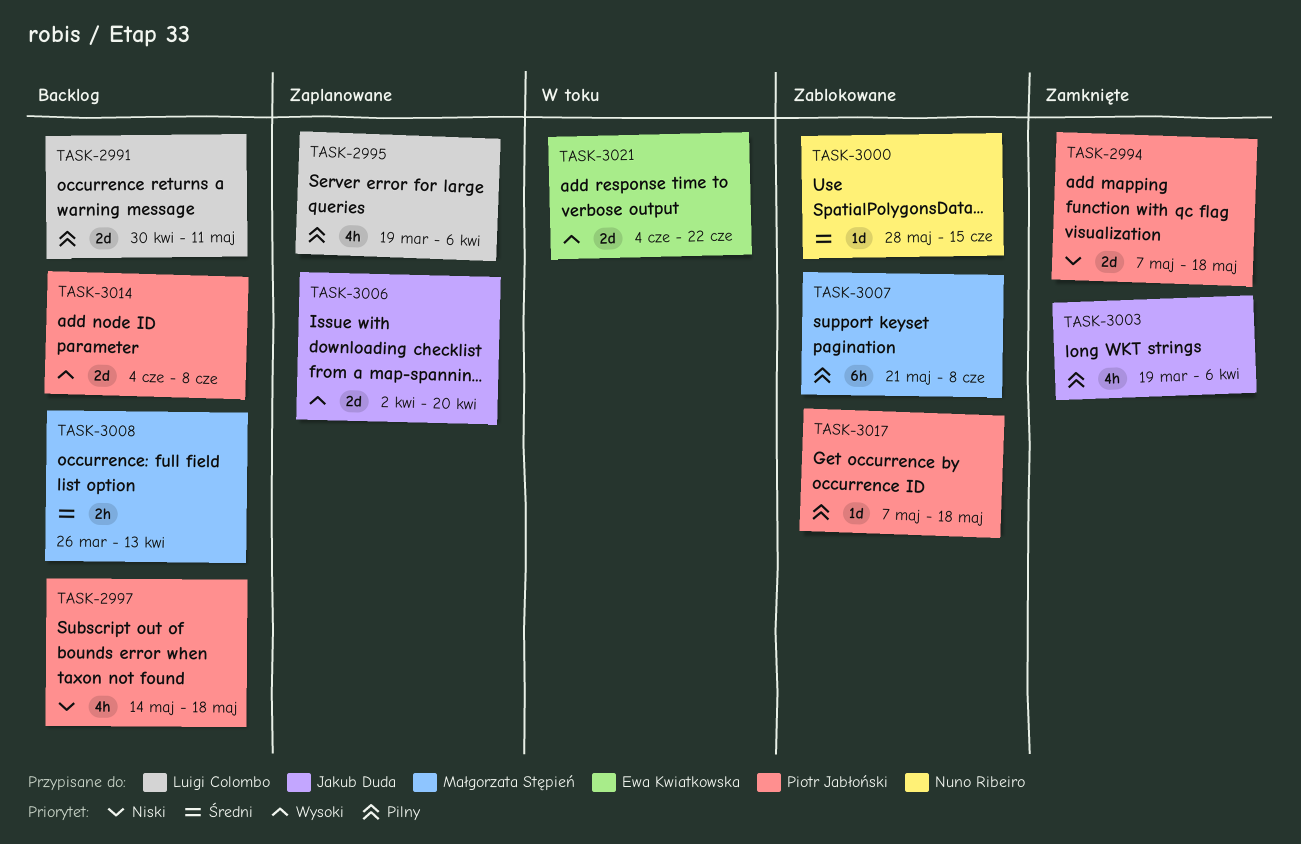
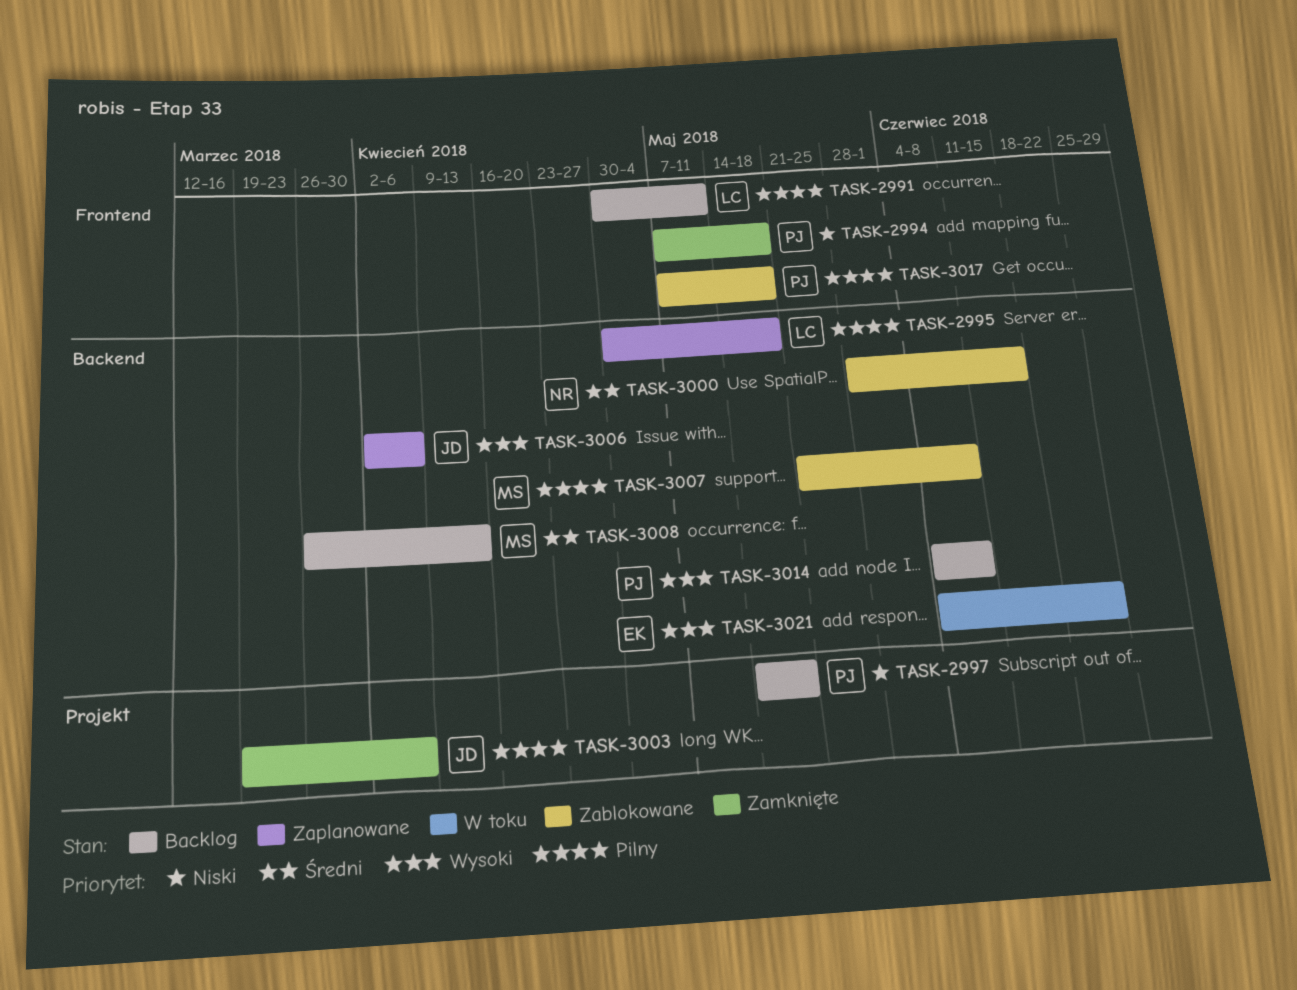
TASK-2995, start: Mar 19 -> Apr 30
TASK-2995, due: Apr 6 -> May 18
TASK-3006, due: Apr 20 -> Apr 6

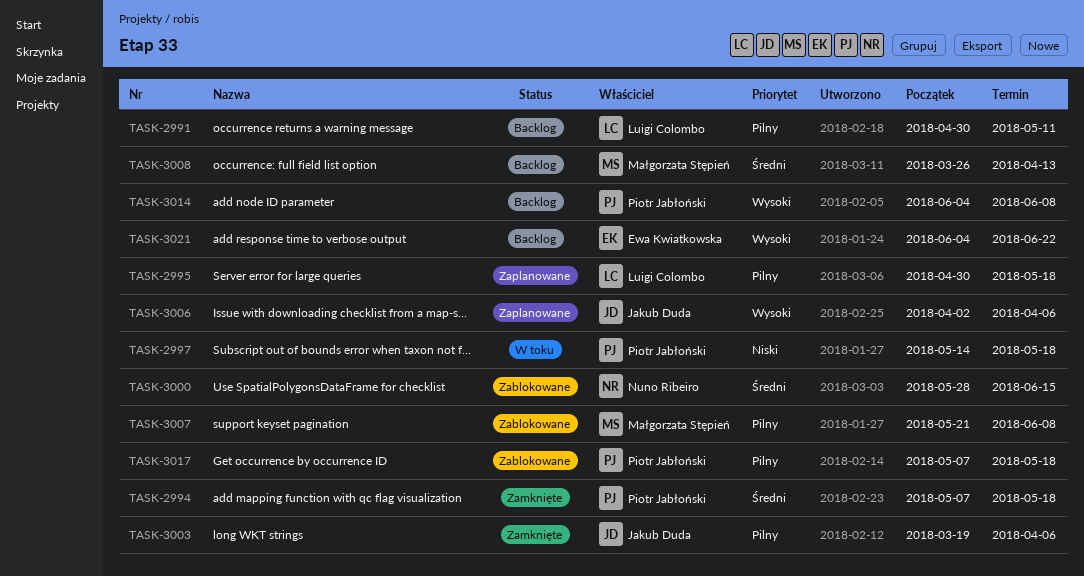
TASK-2994, priority: Niski -> Średni
TASK-2997, status: Backlog -> W toku
TASK-3021, status: W toku -> Backlog

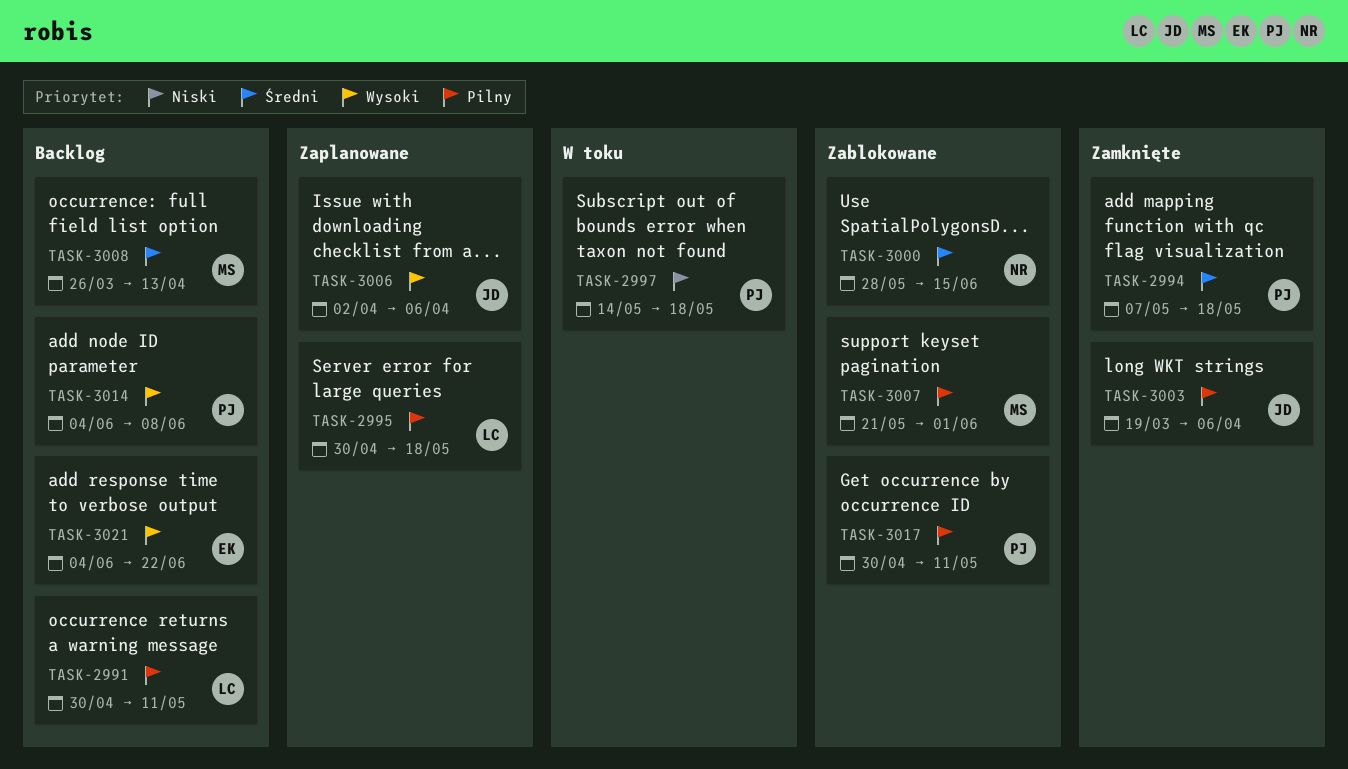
TASK-3007, due: Jun 8 -> Jun 1
TASK-3017, start: May 7 -> Apr 30
TASK-3017, due: May 18 -> May 11

